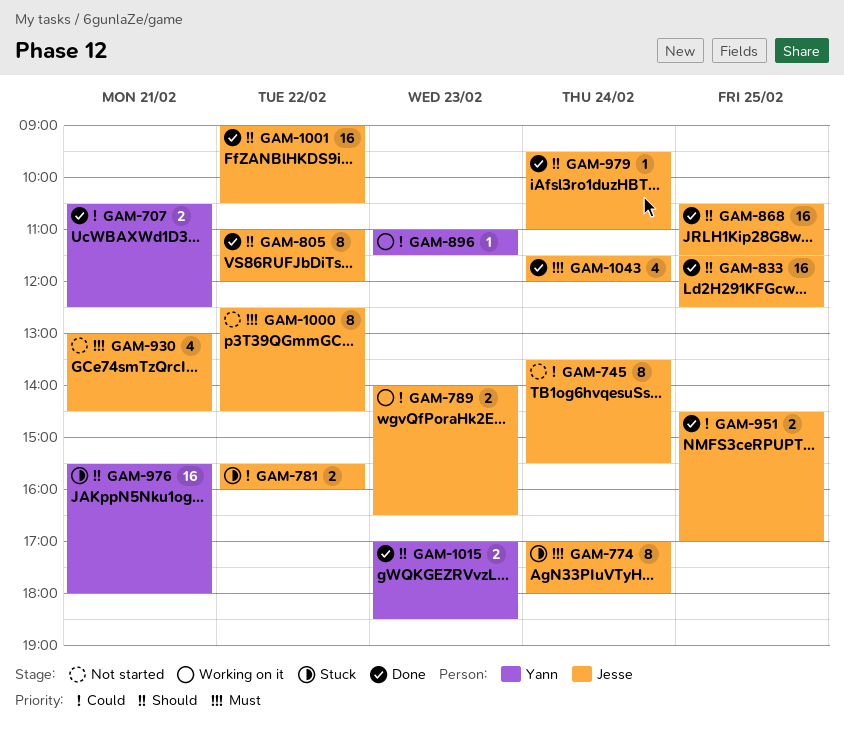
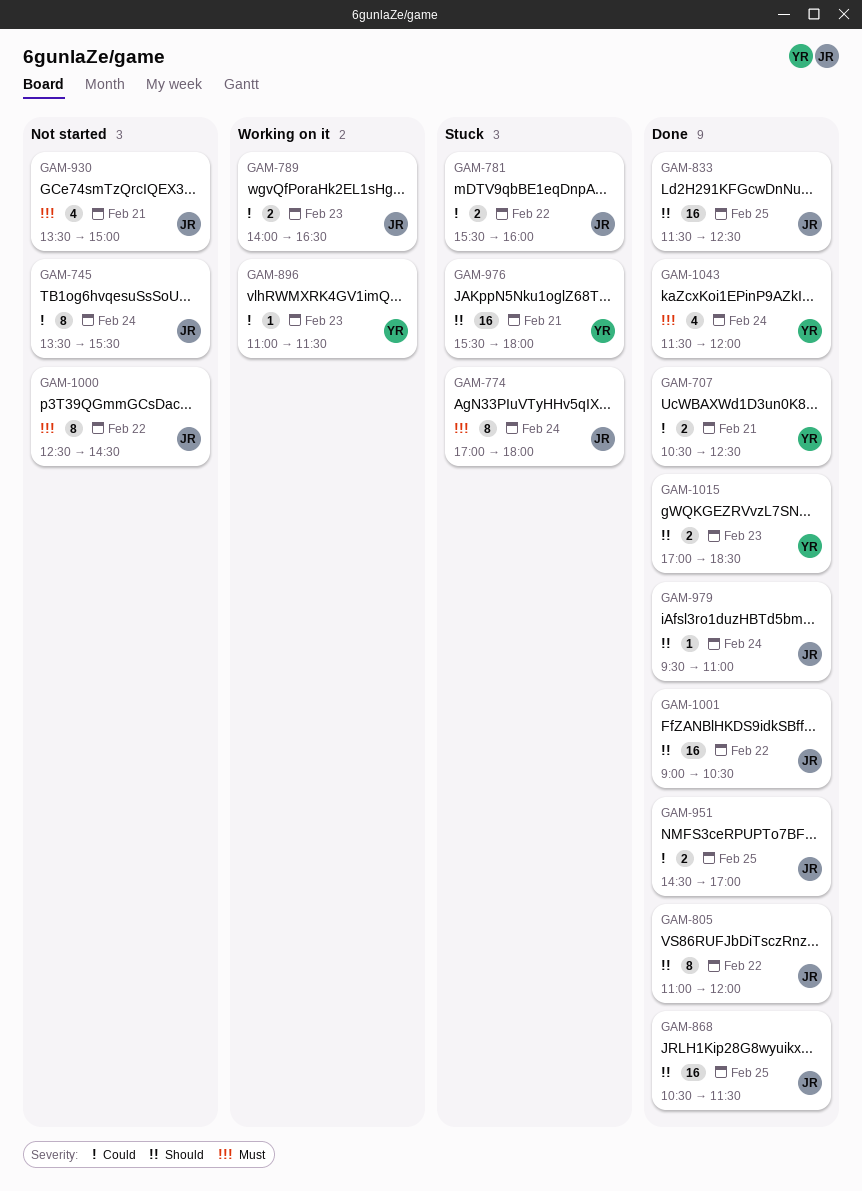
GAM-930, begins: 13:00 -> 13:30
GAM-930, ends: 14:30 -> 15:00
GAM-1043, owner: Jesse -> Yann

